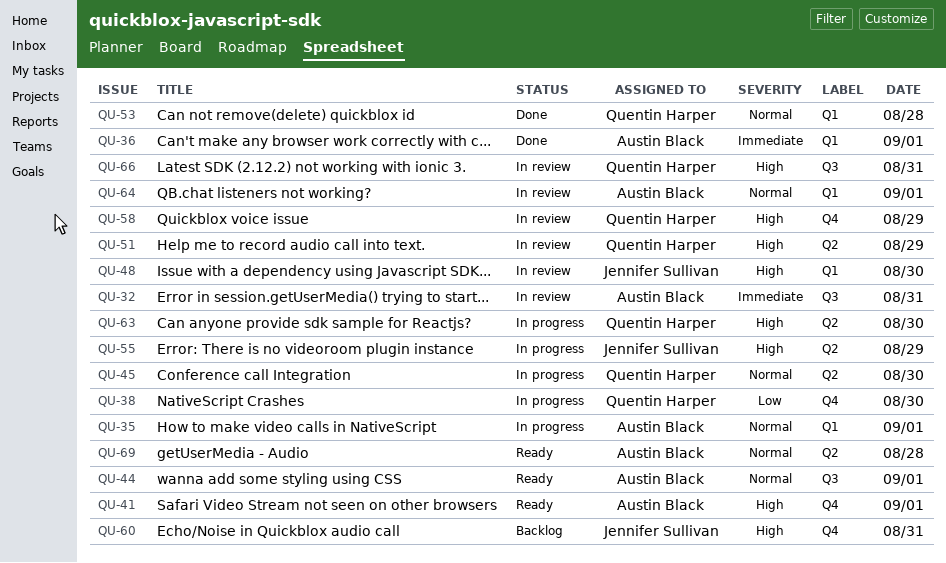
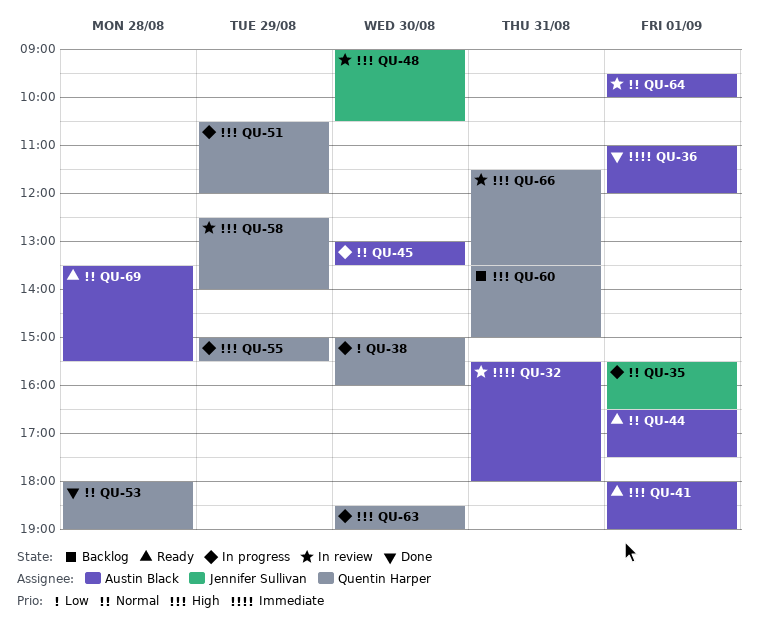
QU-35, owner: Austin Black -> Jennifer Sullivan
QU-45, owner: Quentin Harper -> Austin Black
QU-51, status: In review -> In progress
QU-55, owner: Jennifer Sullivan -> Quentin Harper
QU-60, owner: Jennifer Sullivan -> Quentin Harper

